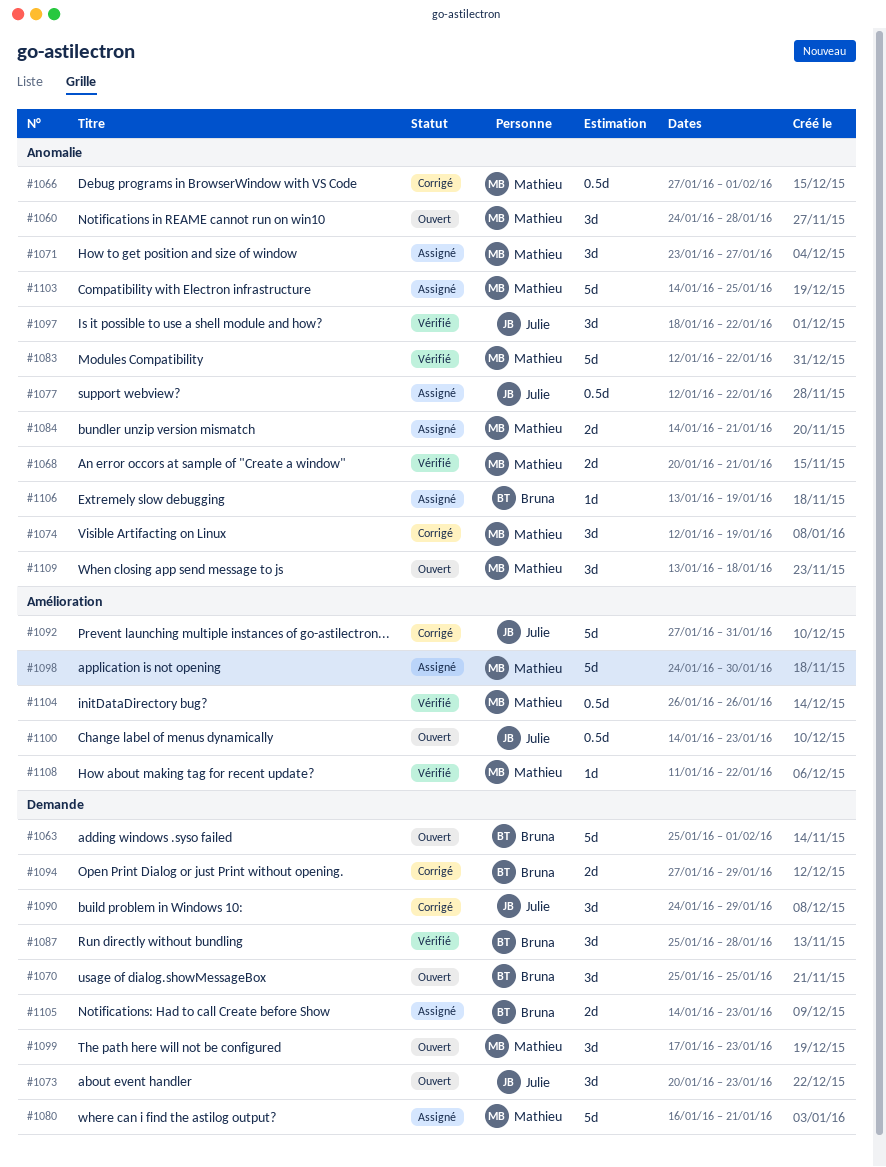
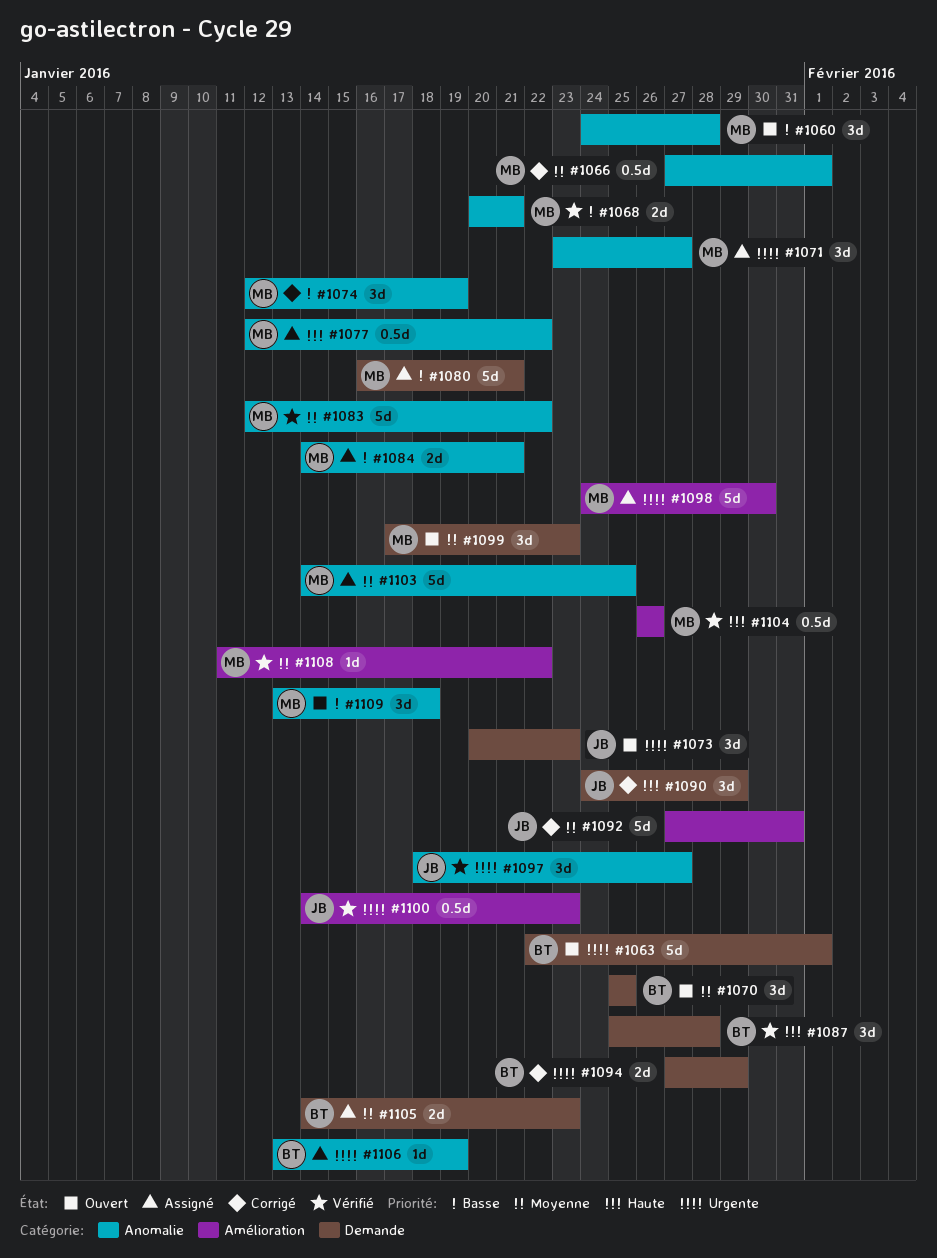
#1063, start: Jan 25 -> Jan 22
#1077, owner: Julie -> Mathieu
#1097, due: Jan 22 -> Jan 27
#1100, status: Ouvert -> Vérifié

